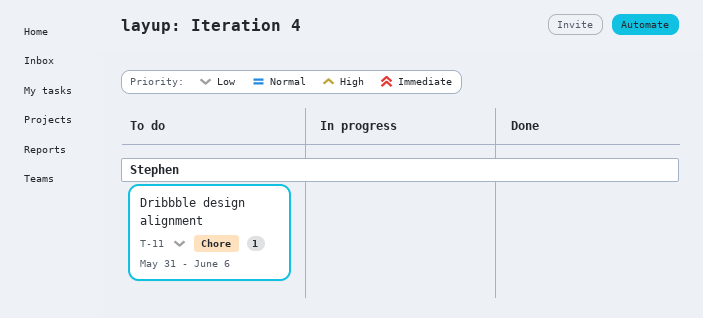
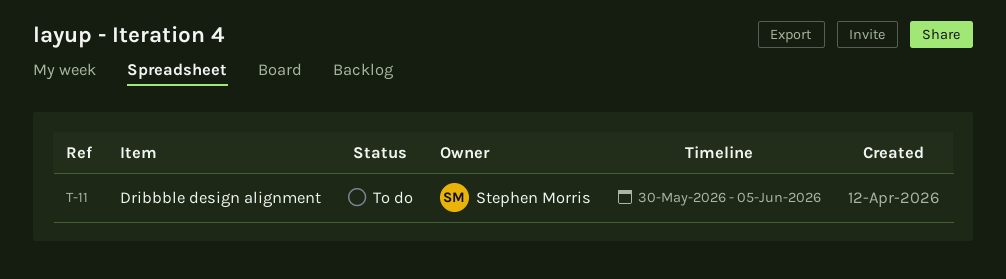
T-11, start: May 31 -> May 30
T-11, due: Jun 6 -> Jun 5

